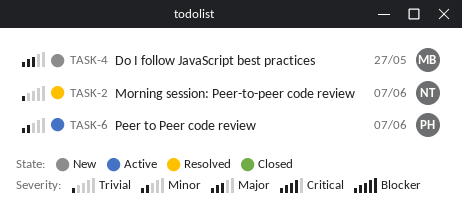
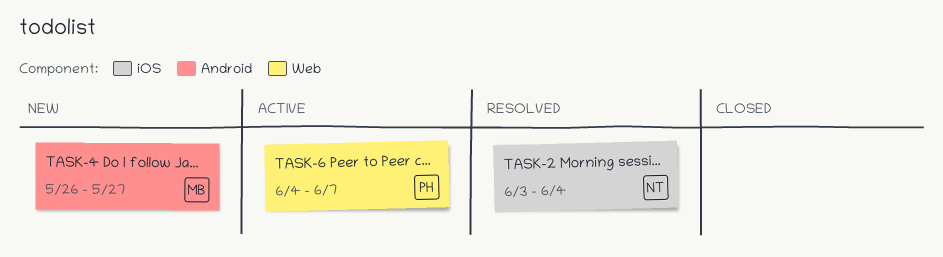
TASK-2, due: Jun 7 -> Jun 4

